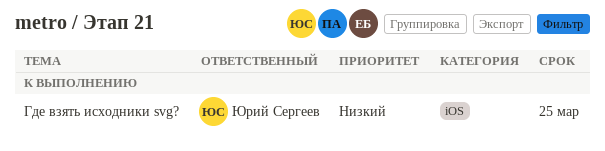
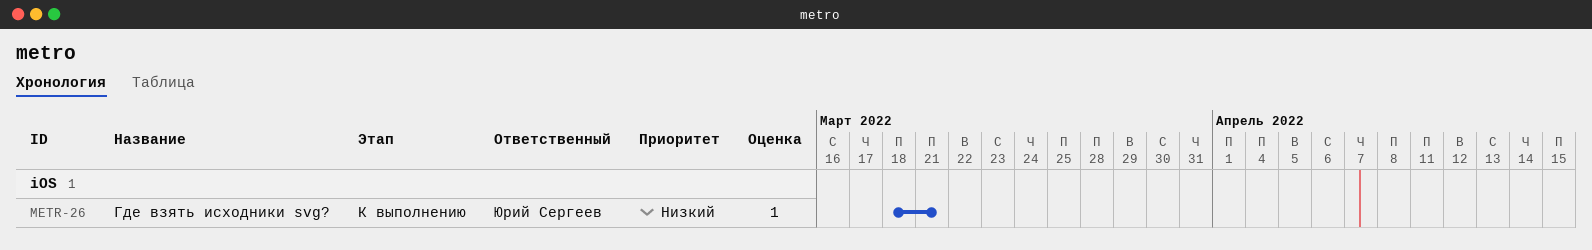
Где взять исходники svg?, due: Mar 25 -> Mar 21

